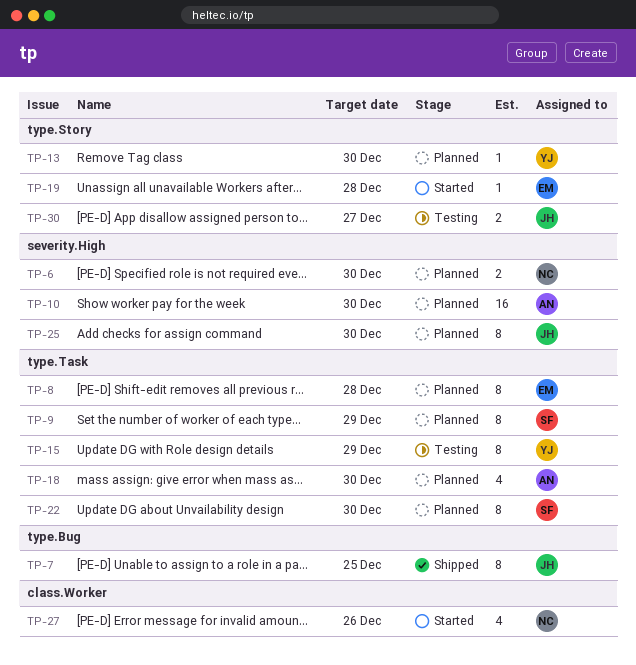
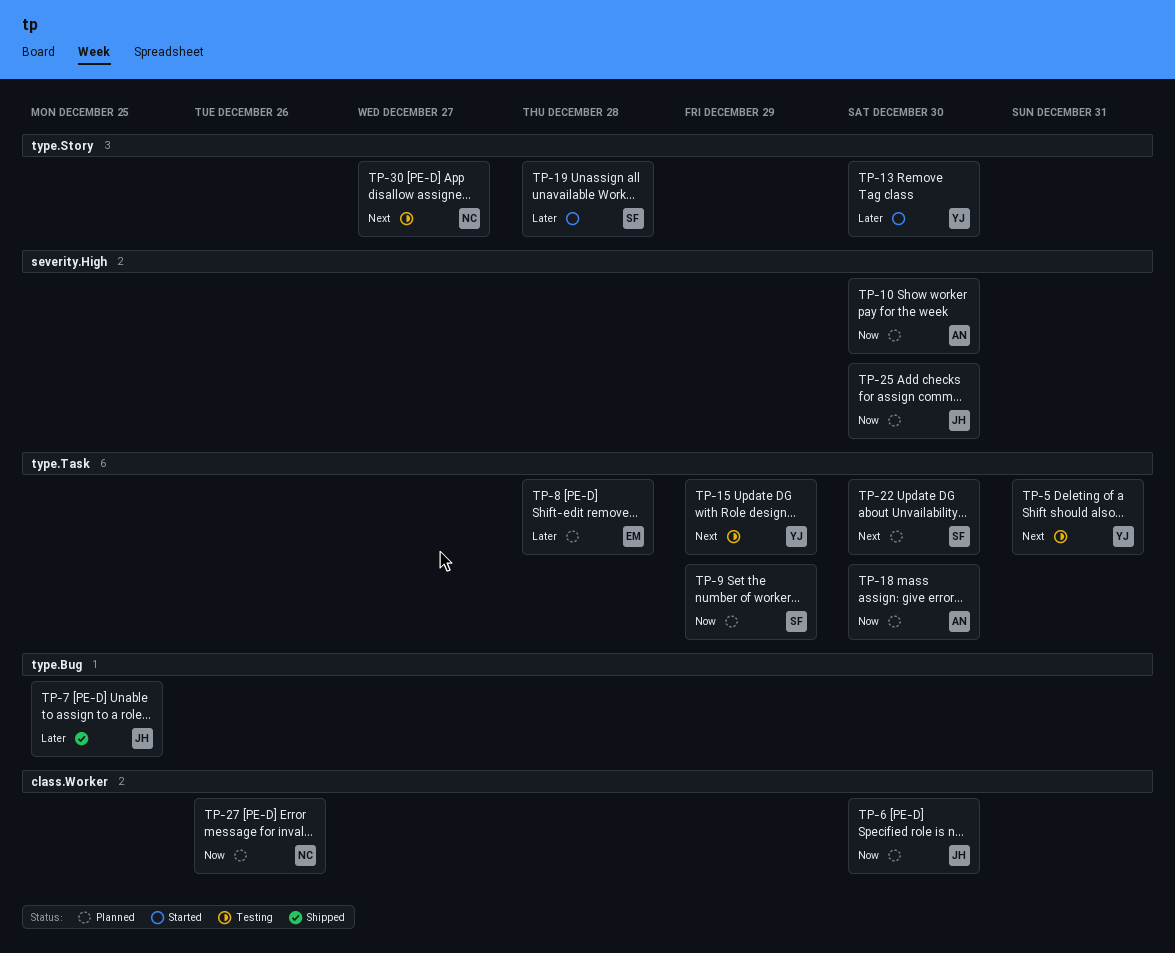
TP-5: none -> present
TP-6, owner: NC -> JH
TP-6, label: severity.High -> class.Worker
TP-13, status: Planned -> Started
TP-19, owner: EM -> SF
TP-27, status: Started -> Planned
TP-30, owner: JH -> NC

